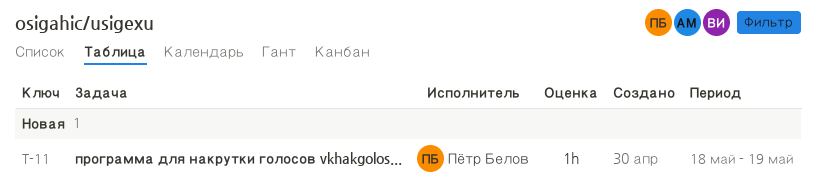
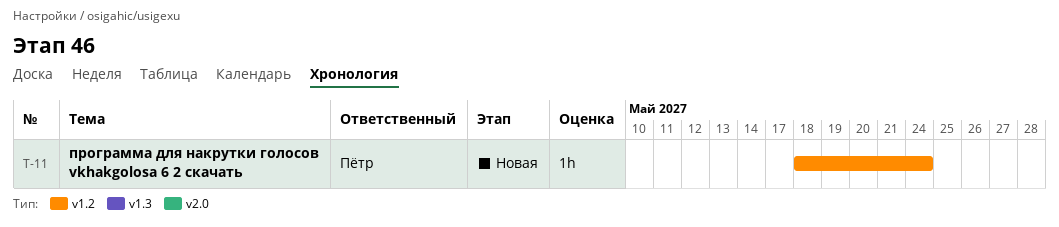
T-11, due: May 19 -> May 24

